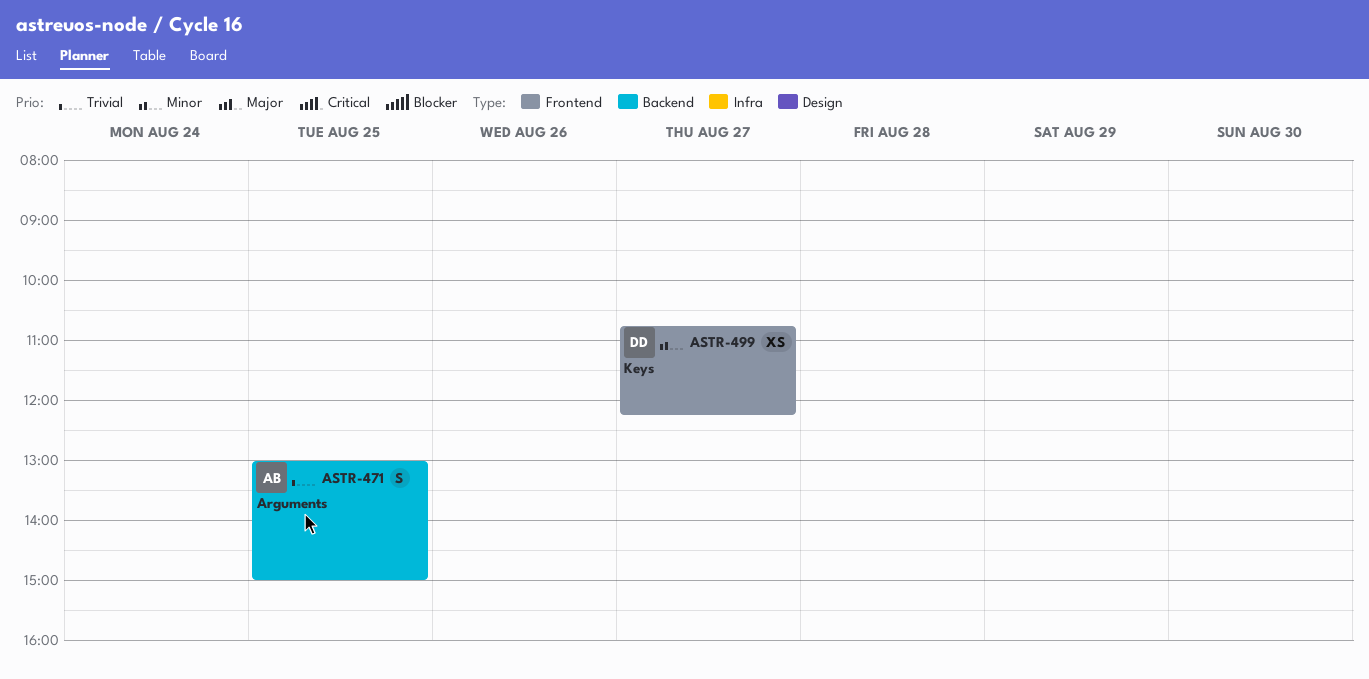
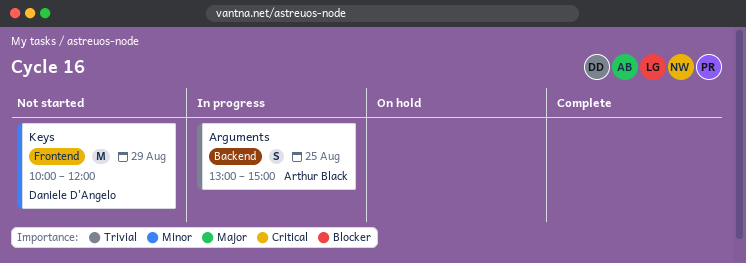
Keys, estimate: XS -> M
Keys, day: Aug 27 -> Aug 29
Keys, begins: 10:45 -> 10:00
Keys, ends: 12:15 -> 12:00

